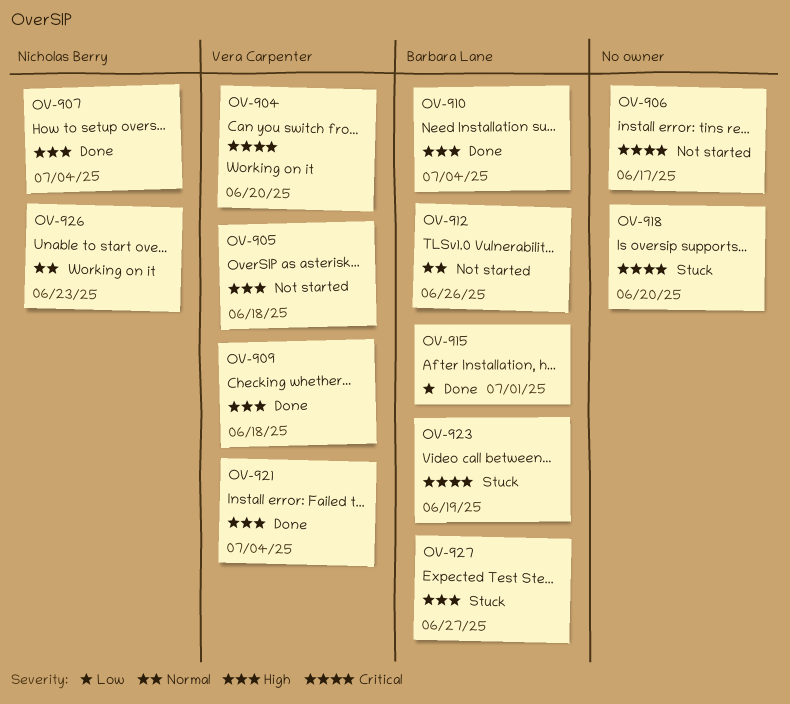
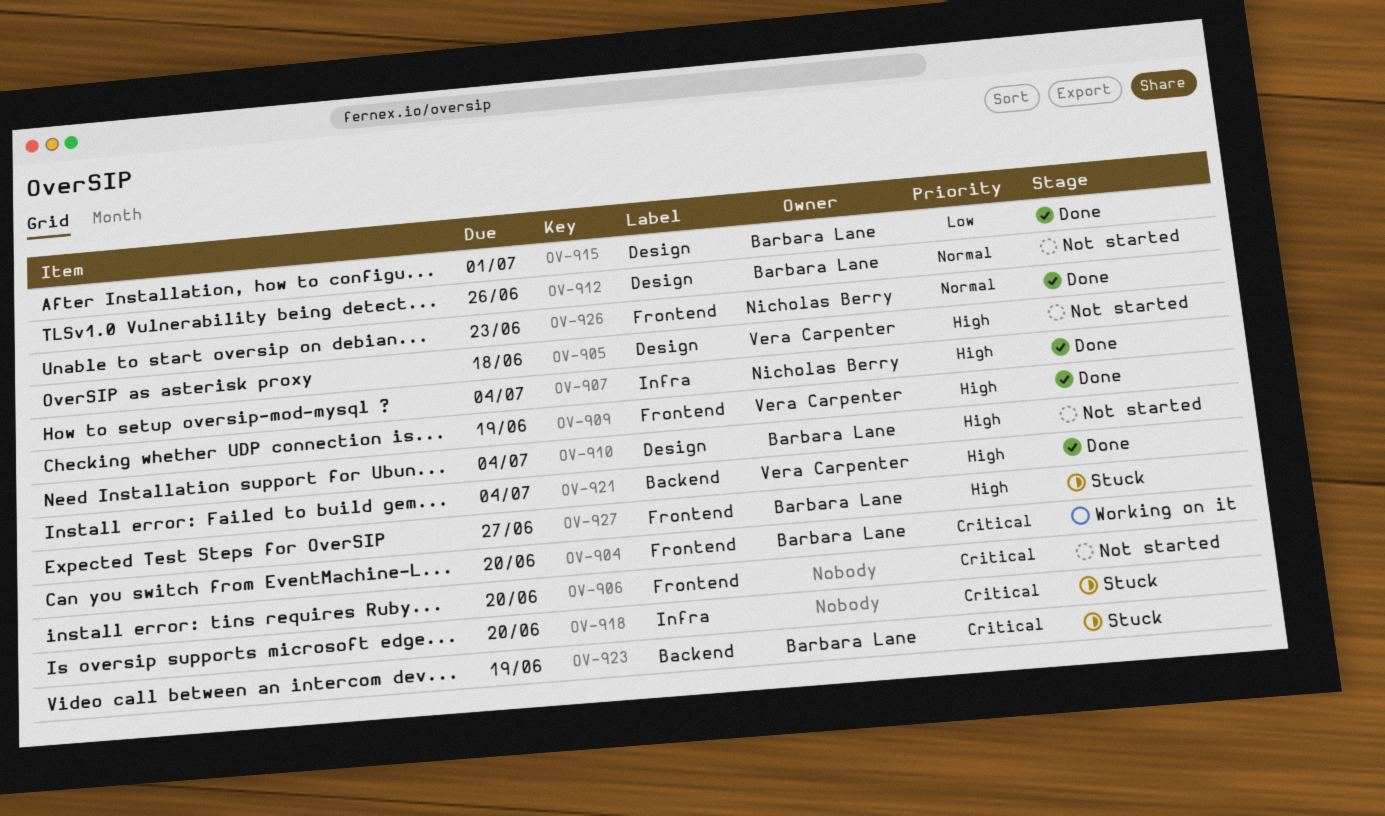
OV-904, owner: Vera Carpenter -> Barbara Lane
OV-906, due: Jun 17 -> Jun 20
OV-909, due: Jun 18 -> Jun 19
OV-910, status: Done -> Not started
OV-926, status: Working on it -> Done

